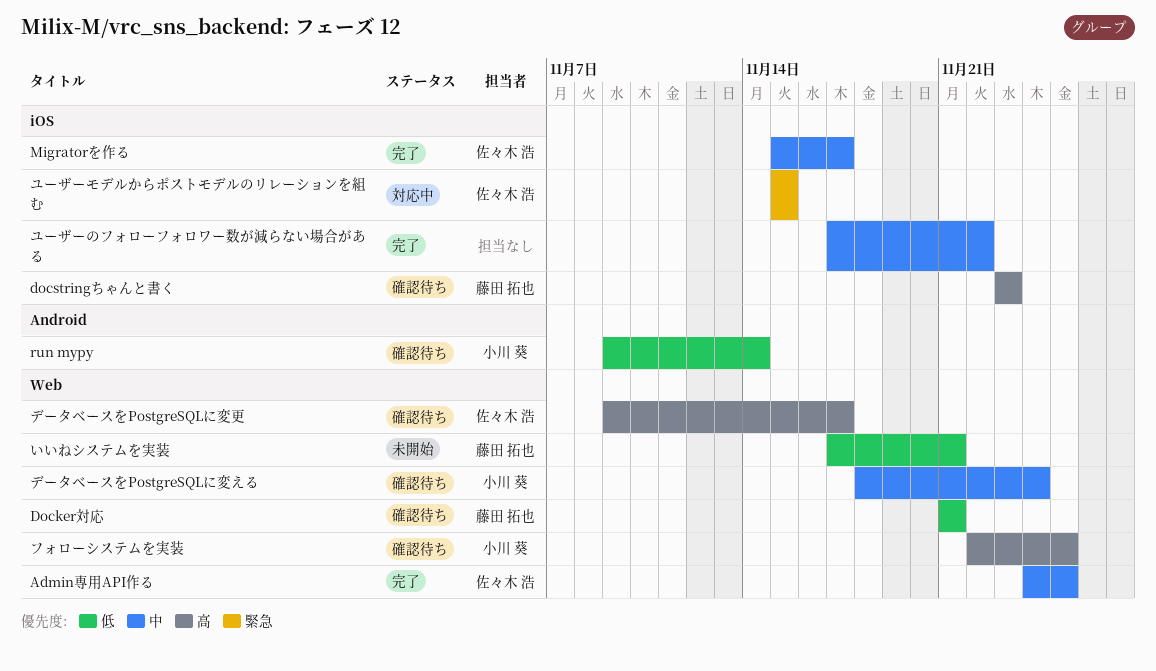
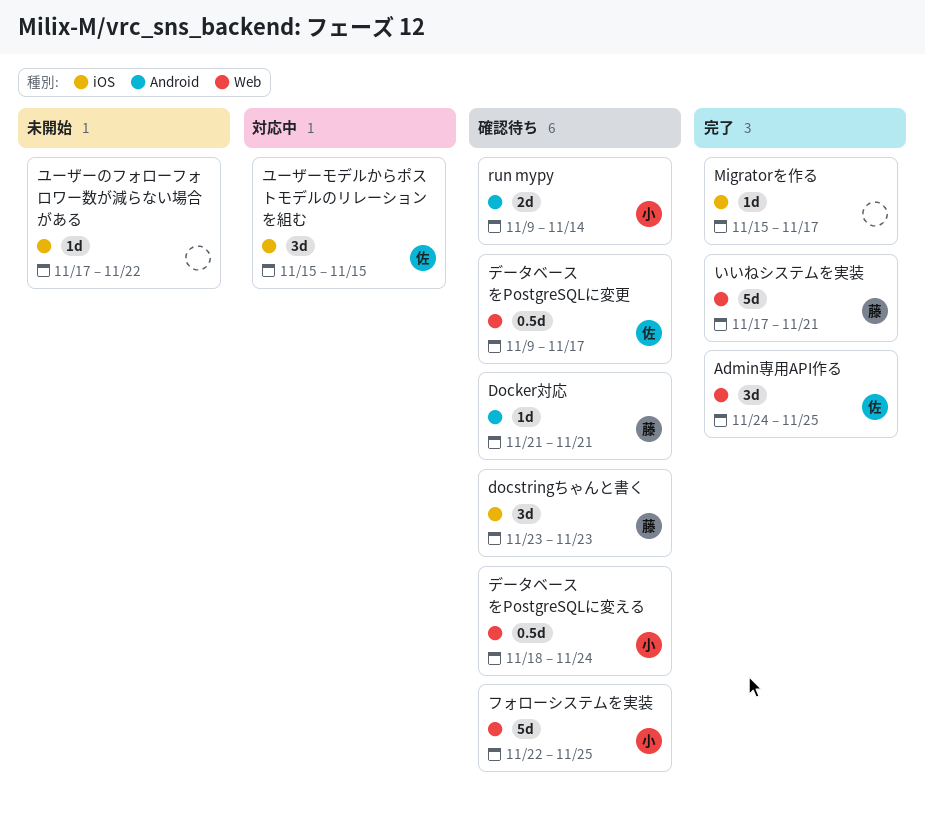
Docker対応, label: Web -> Android
Migratorを作る, owner: 佐々木 浩 -> none
いいねシステムを実装, status: 未開始 -> 完了
ユーザーのフォローフォロワー数が減らない場合がある, status: 完了 -> 未開始

